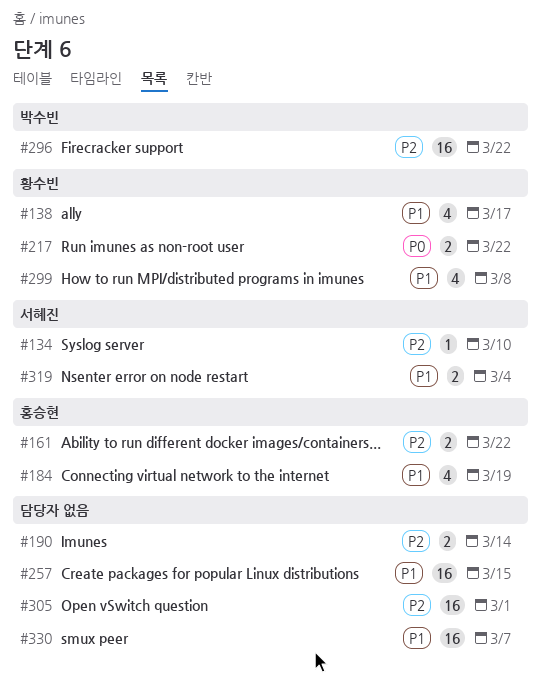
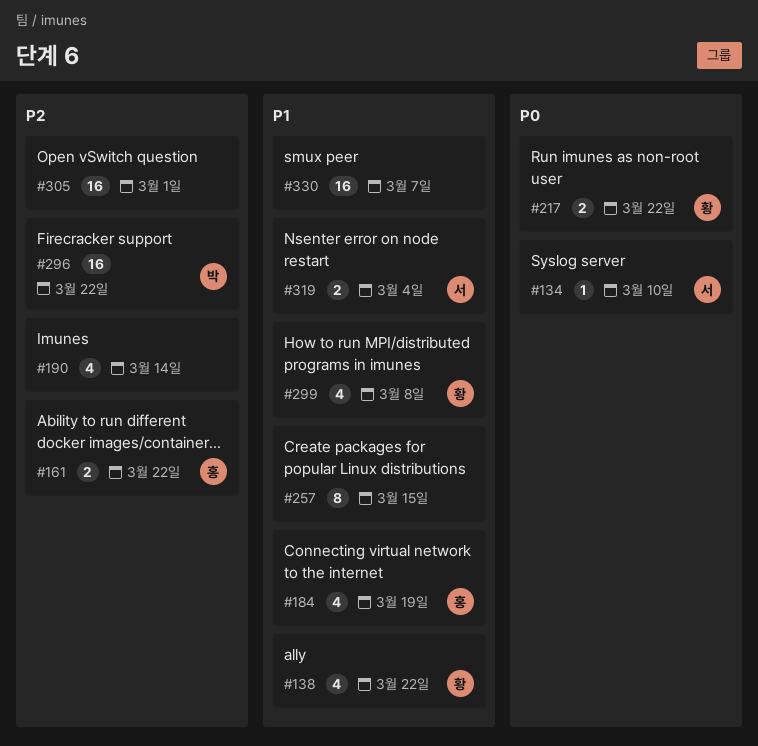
#134, priority: P2 -> P0
#138, due: Mar 17 -> Mar 22
#190, estimate: 2 -> 4
#257, estimate: 16 -> 8

